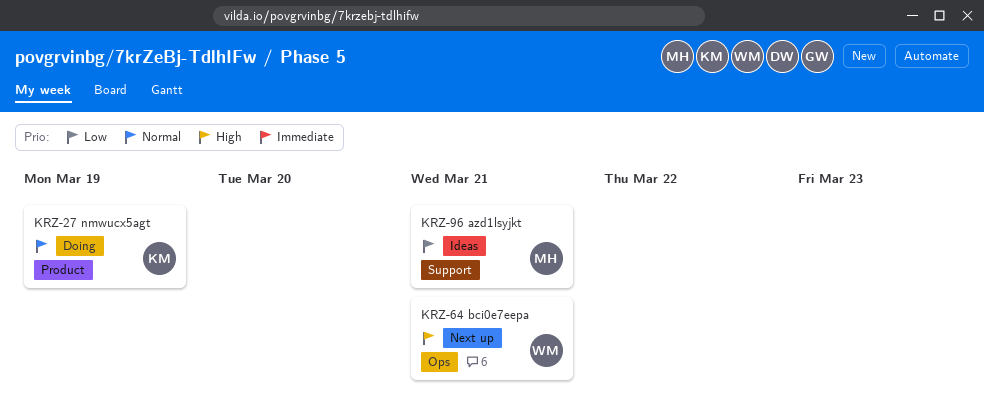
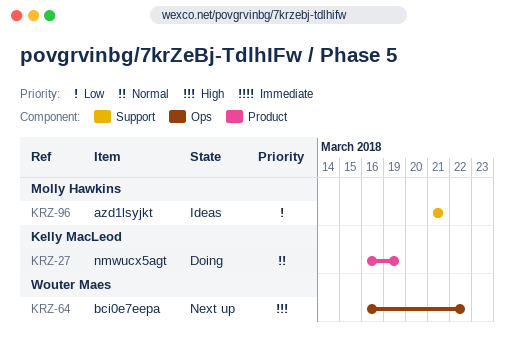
KRZ-64, due: Mar 21 -> Mar 22

